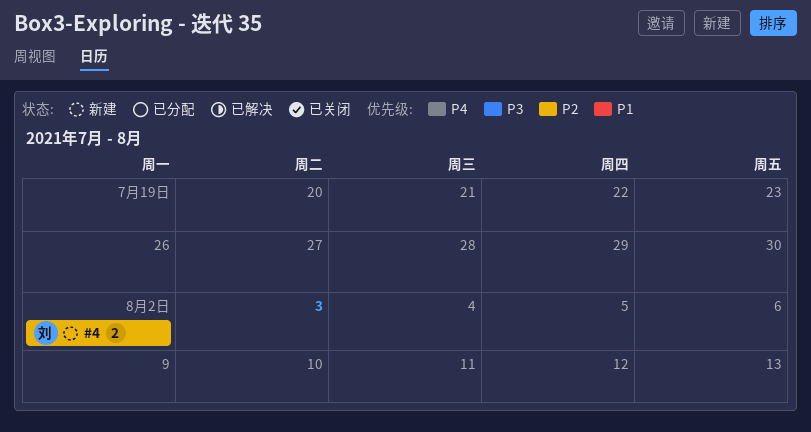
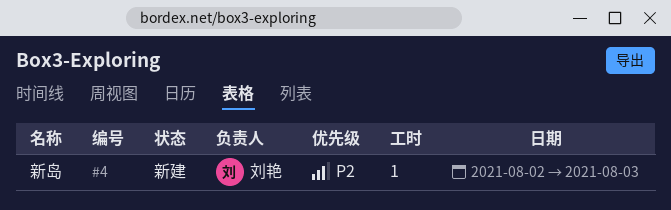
#4, estimate: 2 -> 1
#4, due: Aug 2 -> Aug 3

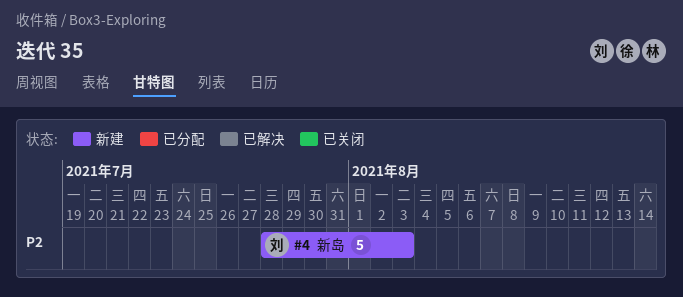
#4, estimate: 1 -> 5
#4, start: Aug 2 -> Jul 28

